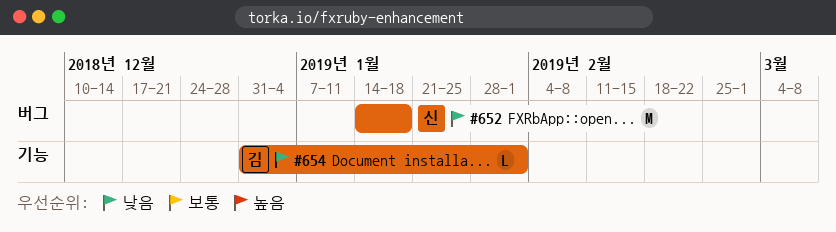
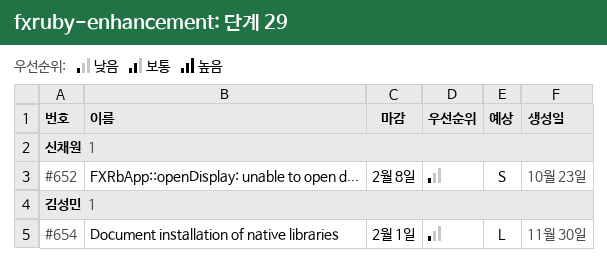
#652, estimate: M -> S
#652, due: Jan 18 -> Feb 8

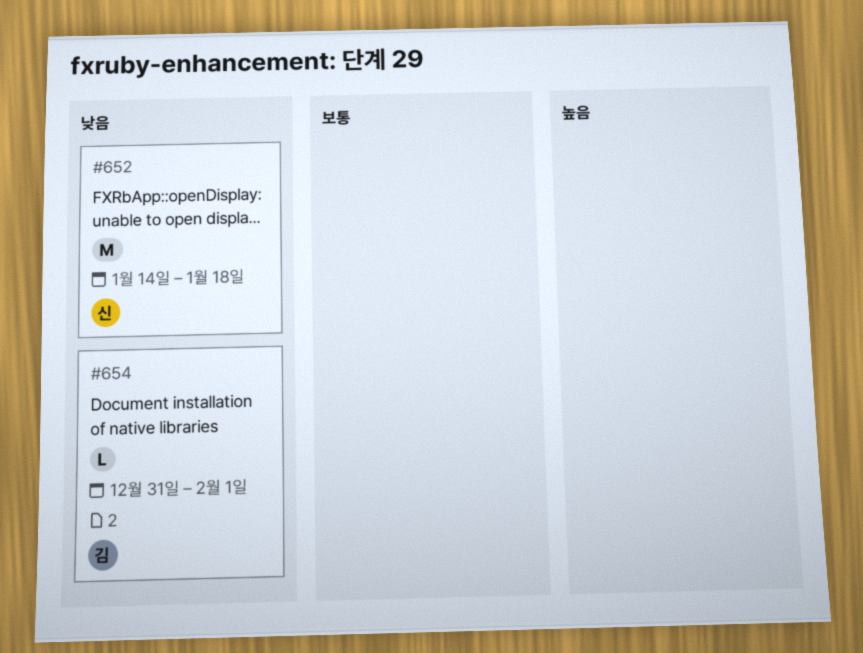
#652, estimate: S -> M
#652, due: Feb 8 -> Jan 18

